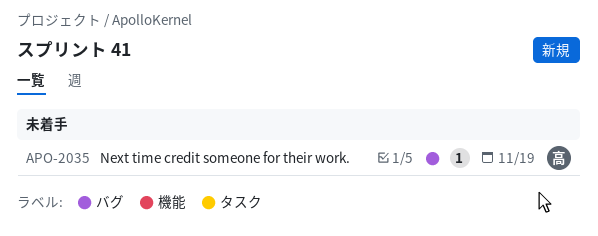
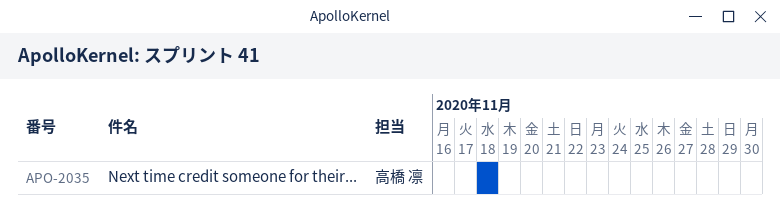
APO-2035, due: Nov 19 -> Nov 18

